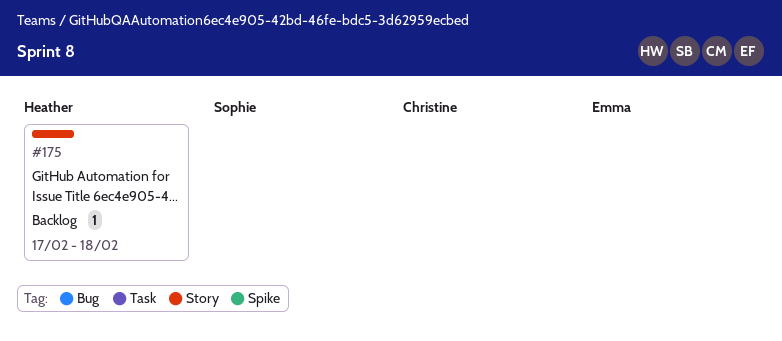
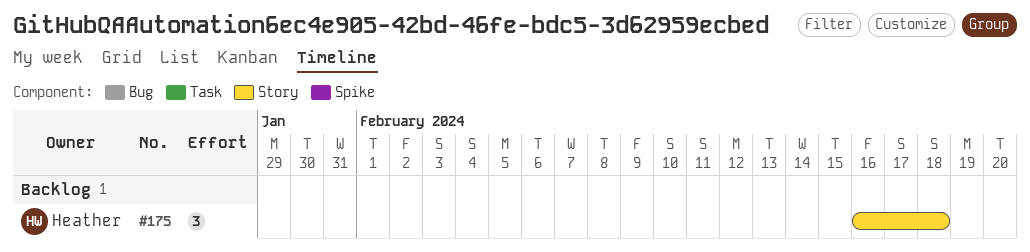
#175, estimate: 1 -> 3
#175, start: Feb 17 -> Feb 16

